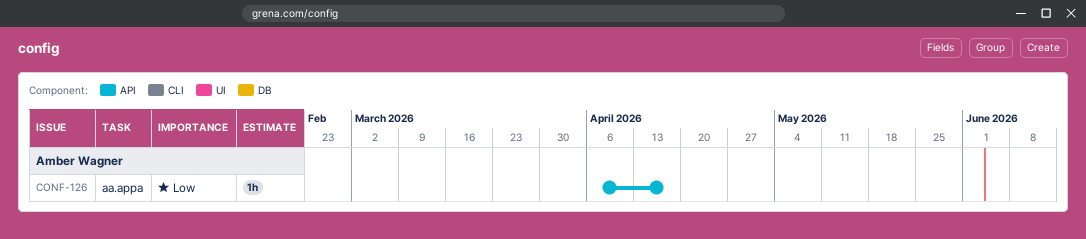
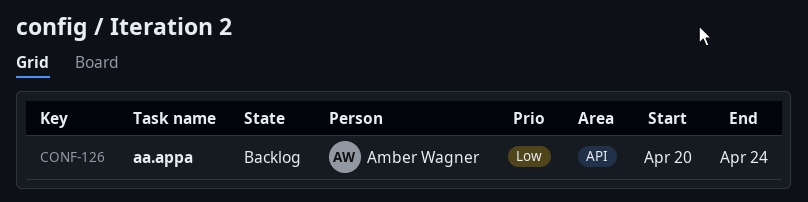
CONF-126, start: Apr 6 -> Apr 20
CONF-126, due: Apr 17 -> Apr 24

